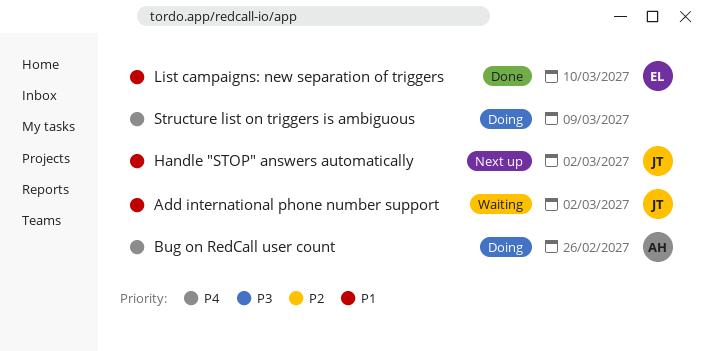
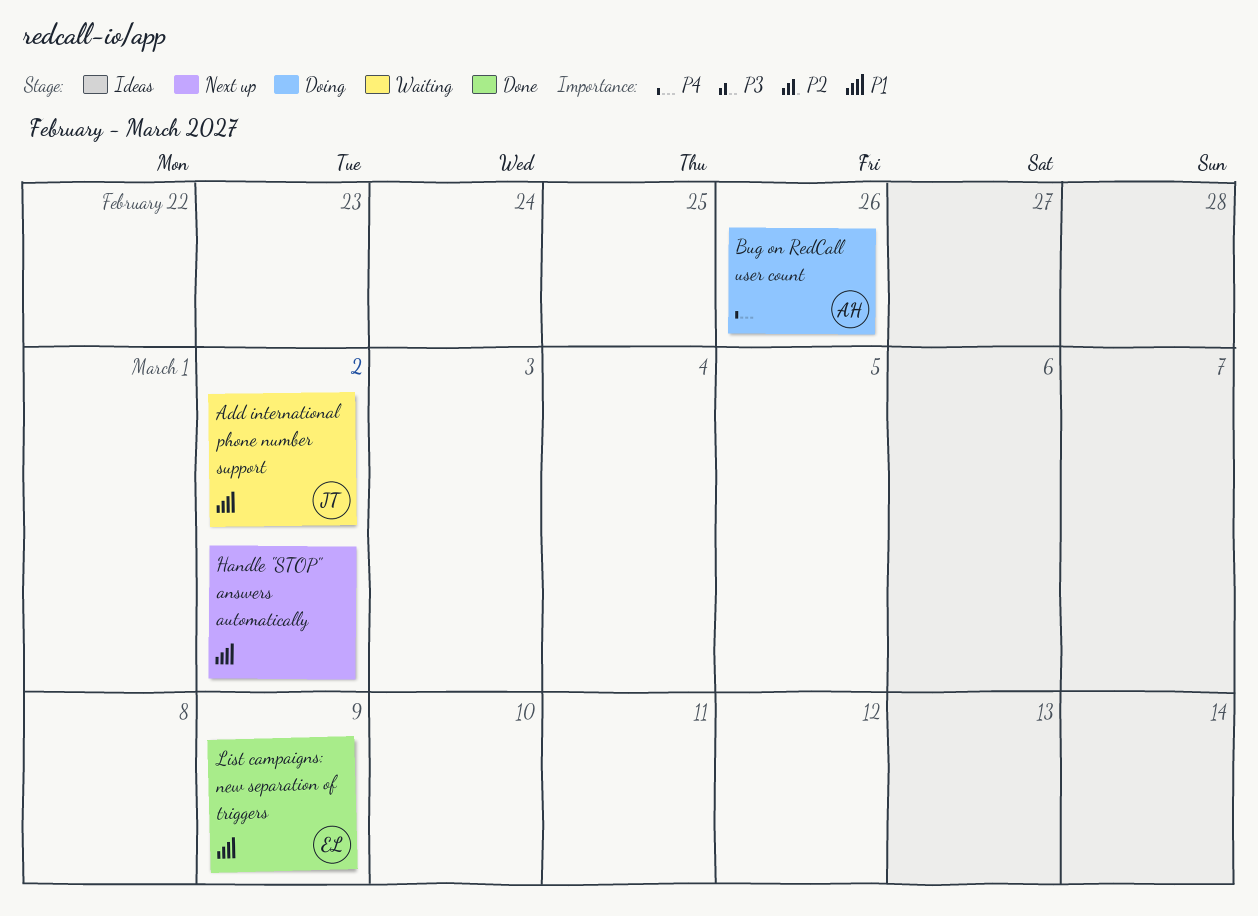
Handle "STOP" answers automatically, owner: JT -> none
List campaigns: new separation of triggers, due: Mar 10 -> Mar 9
Structure list on triggers is ambiguous: present -> none

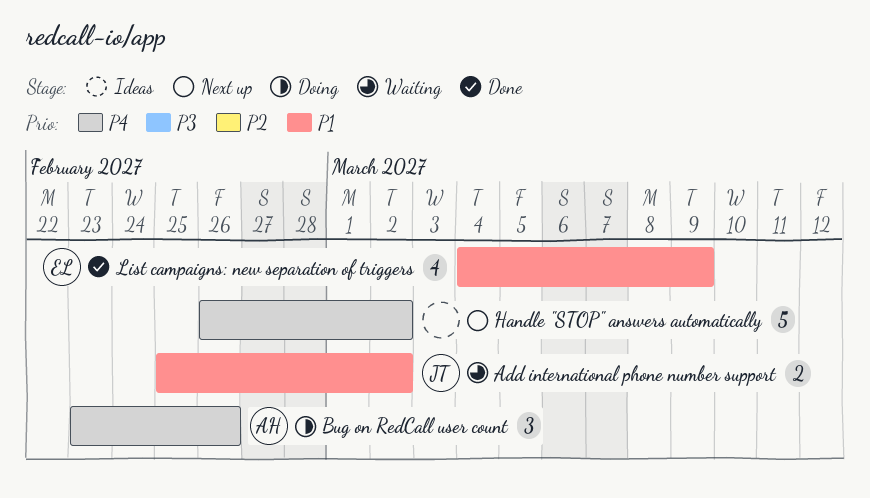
Handle "STOP" answers automatically, priority: P1 -> P4

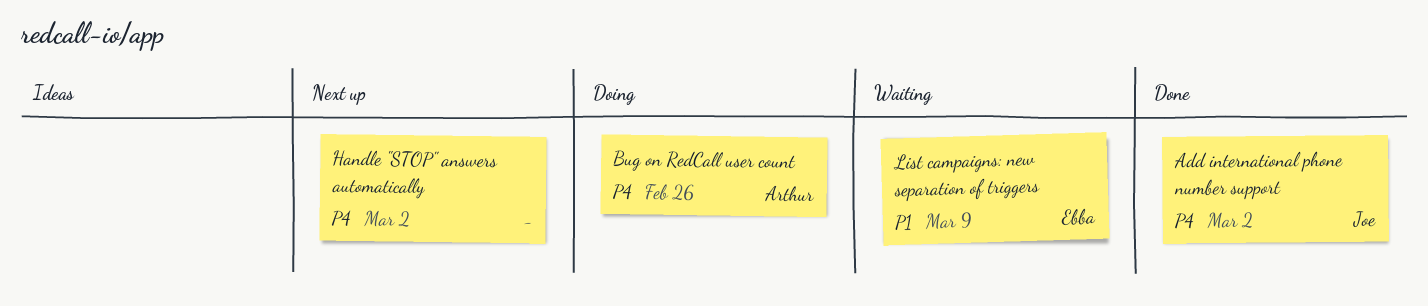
Add international phone number support, status: Waiting -> Done
Add international phone number support, priority: P1 -> P4
List campaigns: new separation of triggers, status: Done -> Waiting

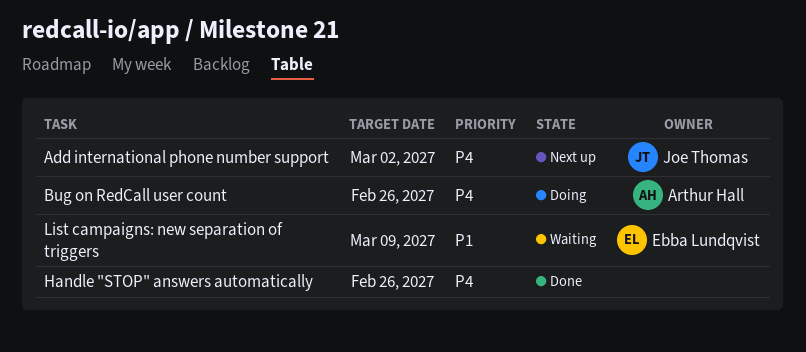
Add international phone number support, status: Done -> Next up
Handle "STOP" answers automatically, status: Next up -> Done
Handle "STOP" answers automatically, due: Mar 2 -> Feb 26

